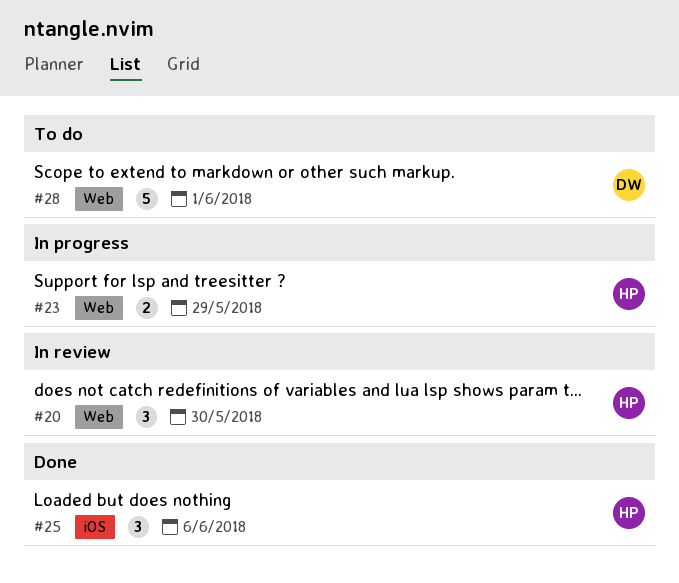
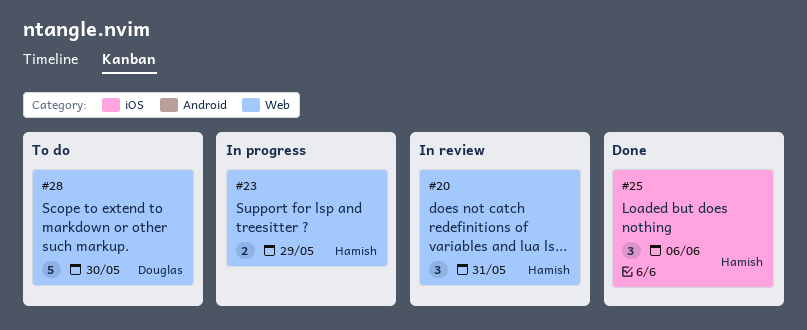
#20, due: May 30 -> May 31
#28, due: Jun 1 -> May 30

